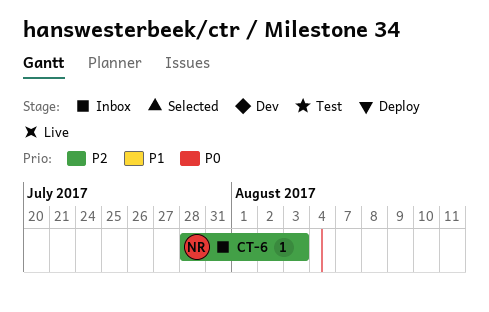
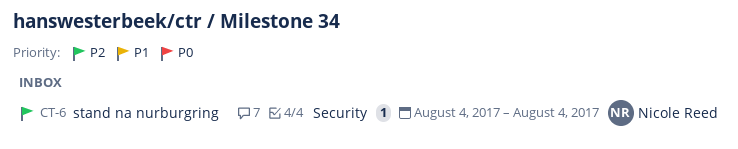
CT-6, start: Jul 28 -> Aug 4
CT-6, due: Aug 3 -> Aug 4

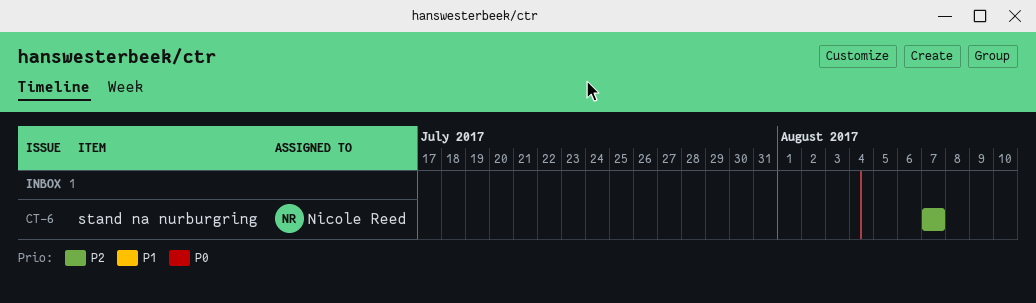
CT-6, start: Aug 4 -> Aug 7
CT-6, due: Aug 4 -> Aug 7

